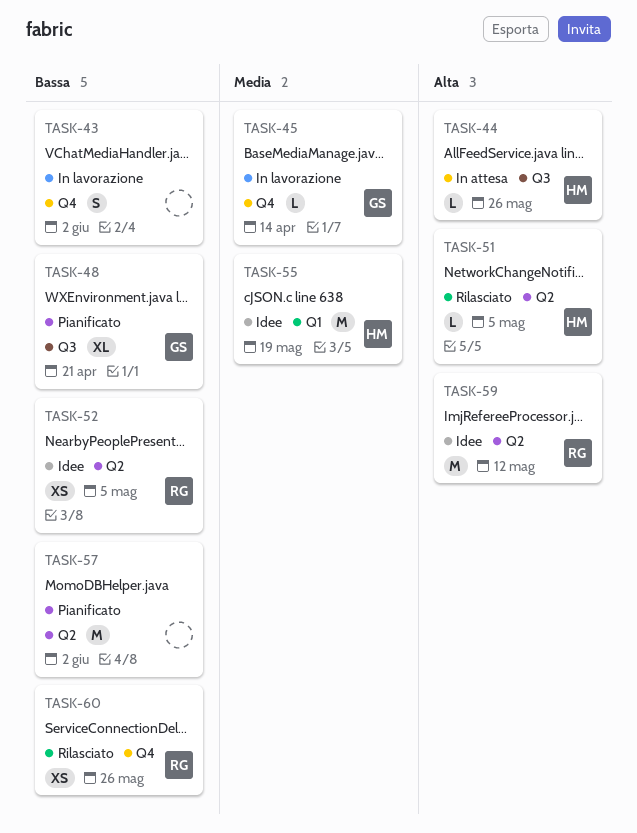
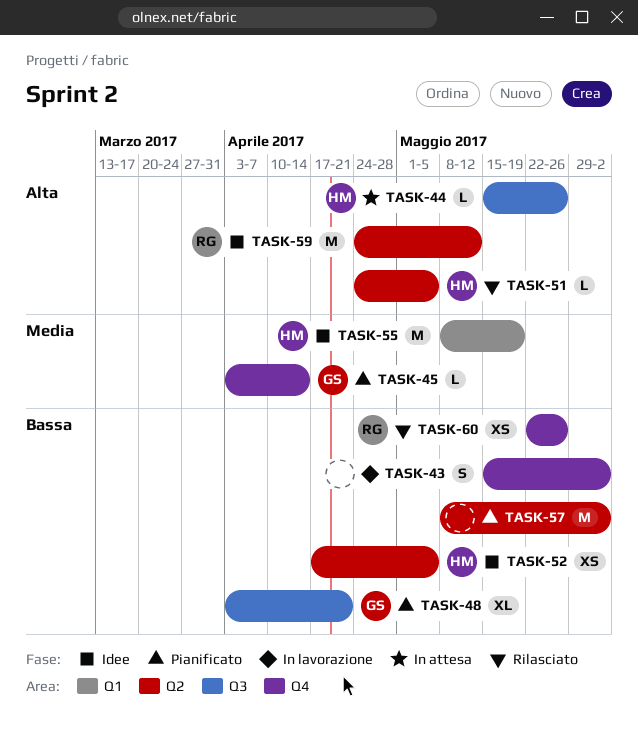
TASK-45, status: In lavorazione -> Pianificato
TASK-52, owner: RG -> HM

